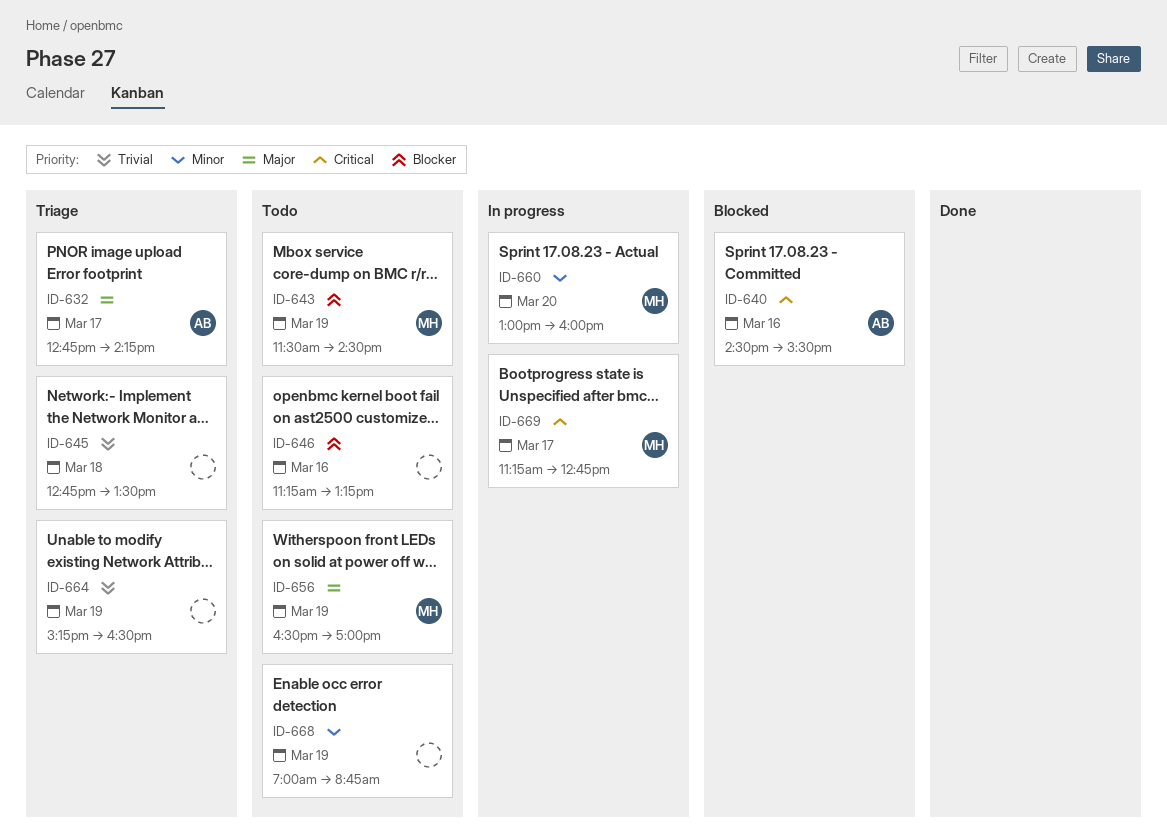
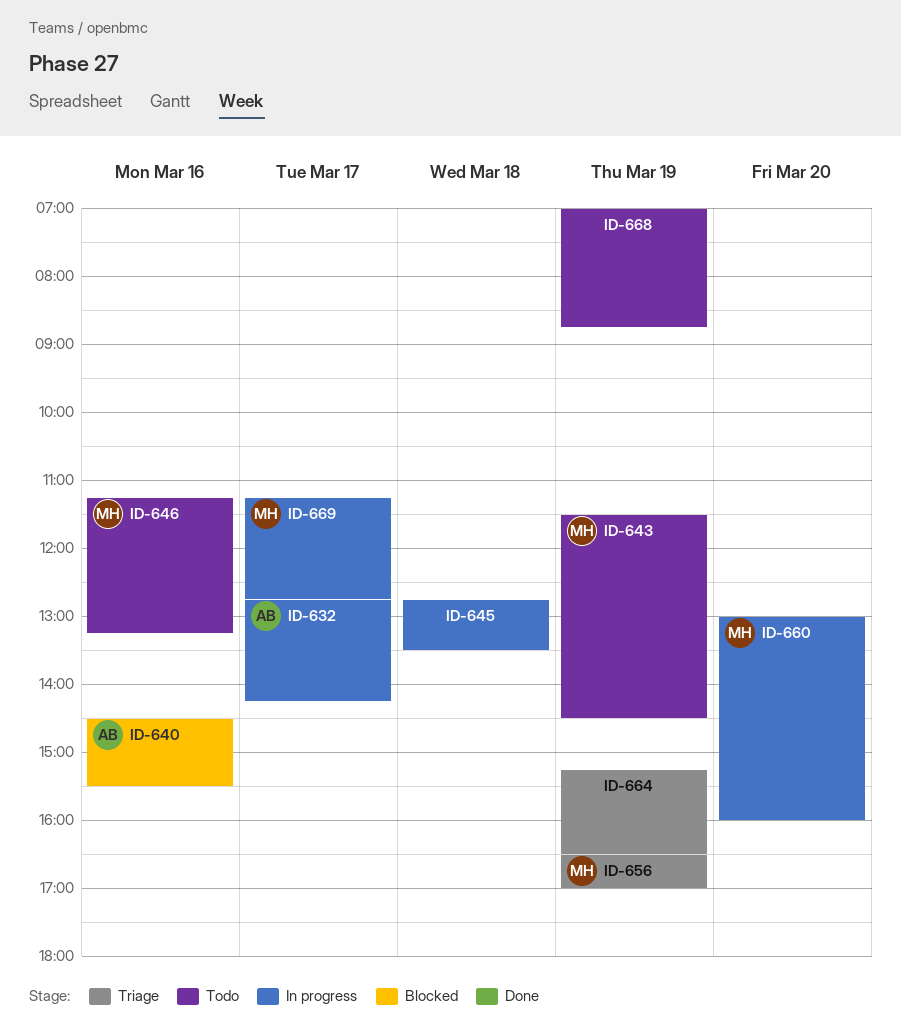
ID-632, status: Triage -> In progress
ID-645, status: Triage -> In progress
ID-646, owner: none -> MH
ID-656, status: Todo -> Triage

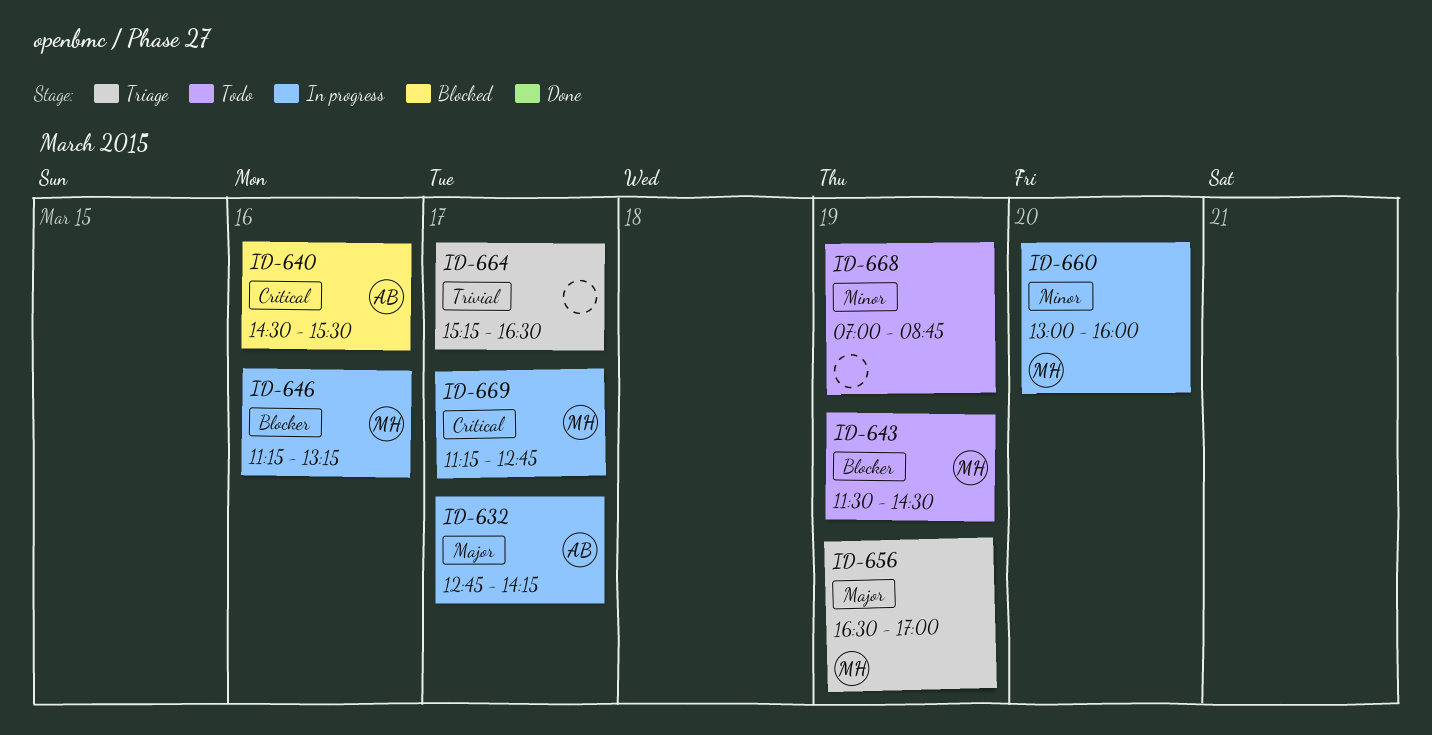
ID-645: present -> none
ID-646, status: Todo -> In progress
ID-664, day: Mar 19 -> Mar 17

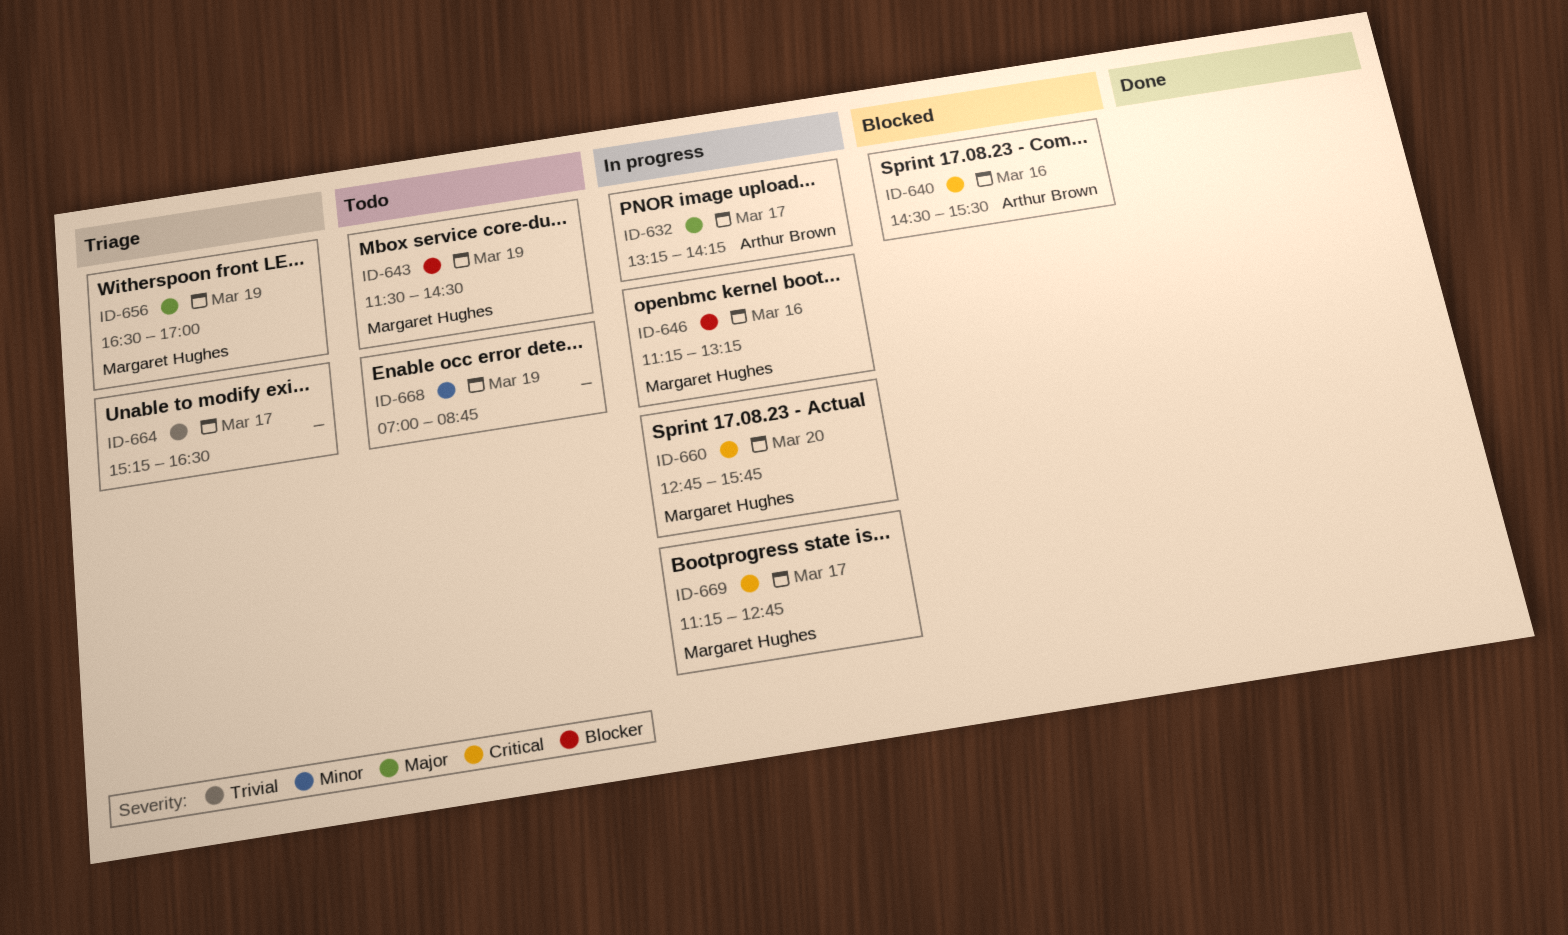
ID-632, begins: 12:45 -> 13:15
ID-660, priority: Minor -> Critical
ID-660, begins: 13:00 -> 12:45
ID-660, ends: 16:00 -> 15:45

